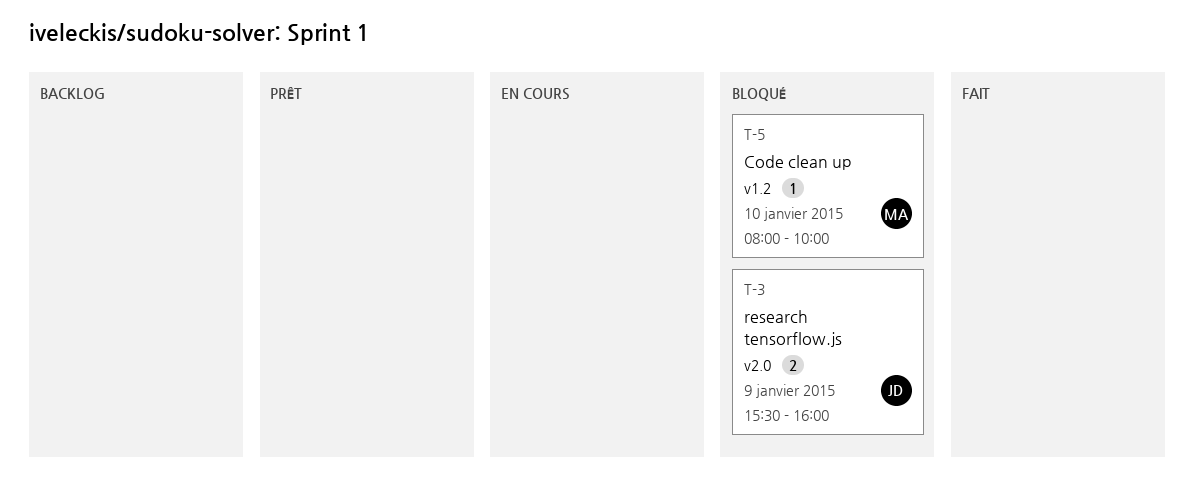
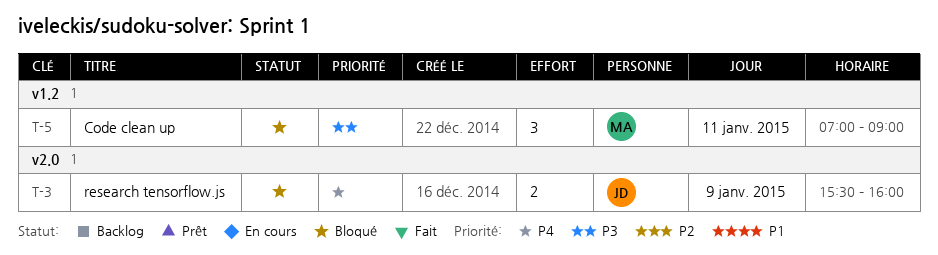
T-5, estimate: 1 -> 3
T-5, day: Jan 10 -> Jan 11
T-5, begins: 08:00 -> 07:00
T-5, ends: 10:00 -> 09:00

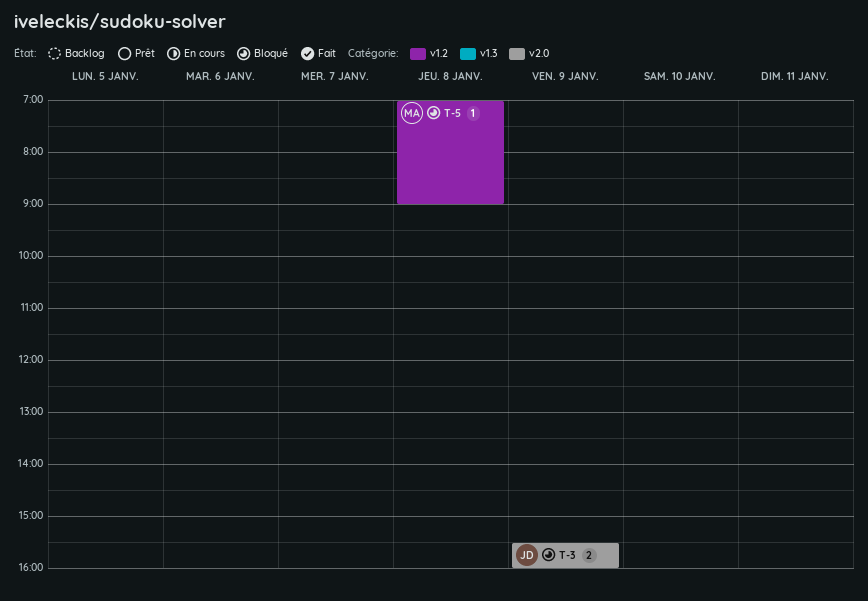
T-5, estimate: 3 -> 1
T-5, day: Jan 11 -> Jan 8

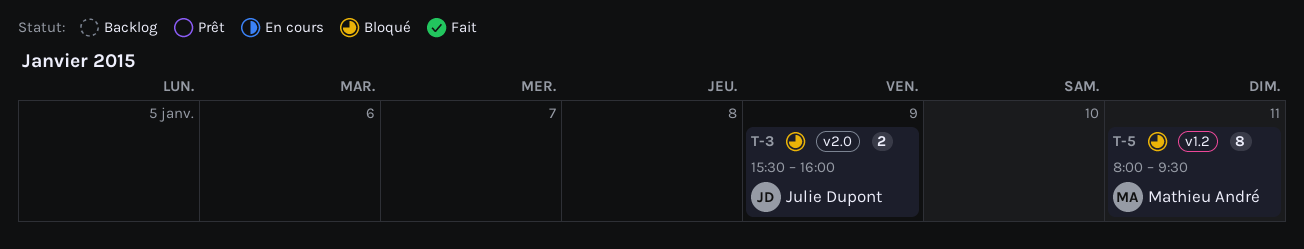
T-5, estimate: 1 -> 8
T-5, day: Jan 8 -> Jan 11
T-5, begins: 07:00 -> 08:00
T-5, ends: 09:00 -> 09:30

